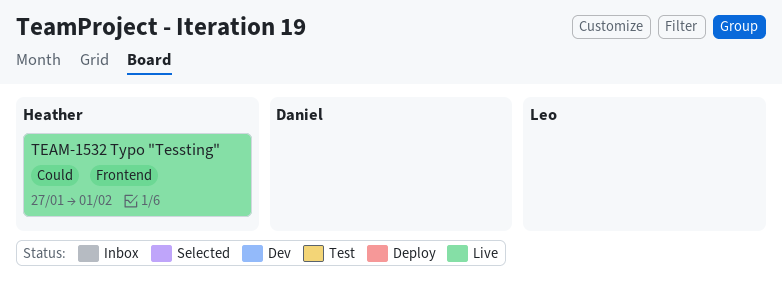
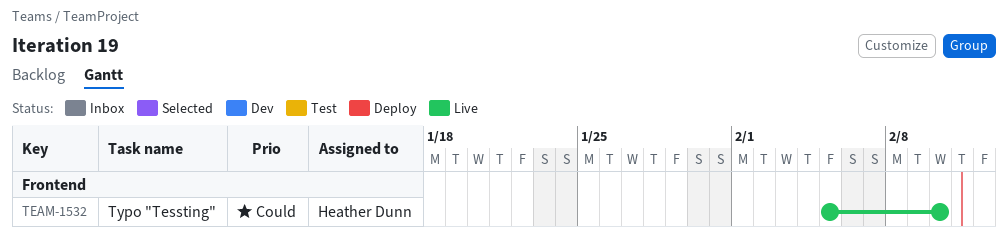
TEAM-1532, start: Jan 27 -> Feb 5
TEAM-1532, due: Feb 1 -> Feb 10

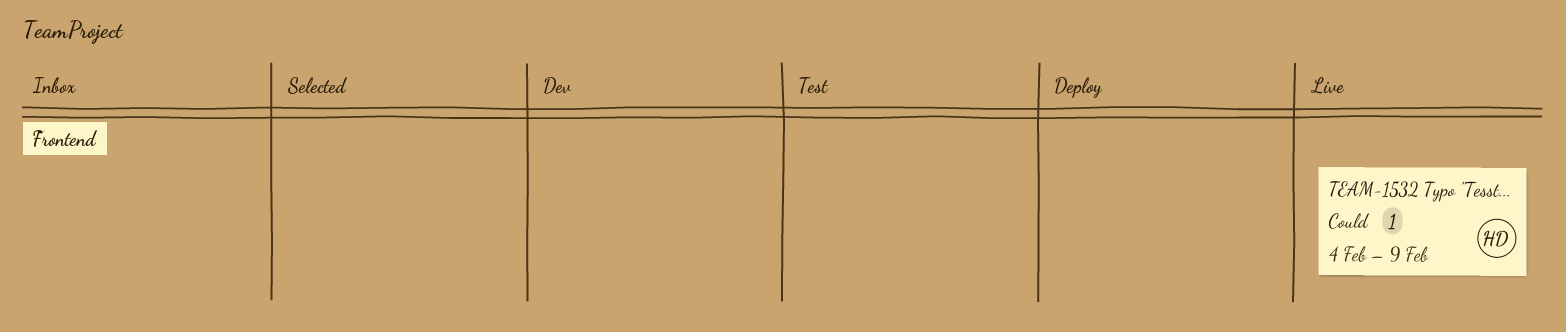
TEAM-1532, start: Feb 5 -> Feb 4
TEAM-1532, due: Feb 10 -> Feb 9

